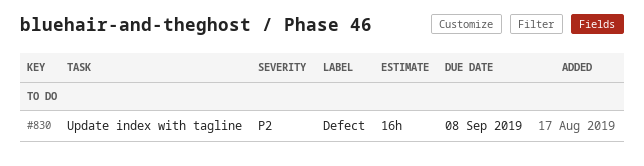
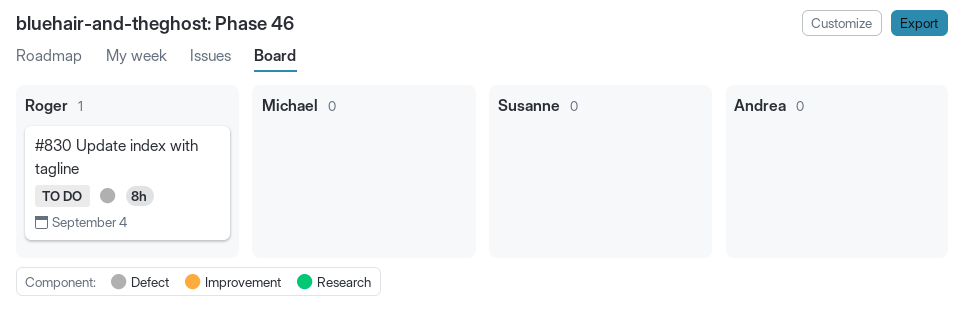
#830, estimate: 16h -> 8h
#830, due: Sep 8 -> Sep 4

